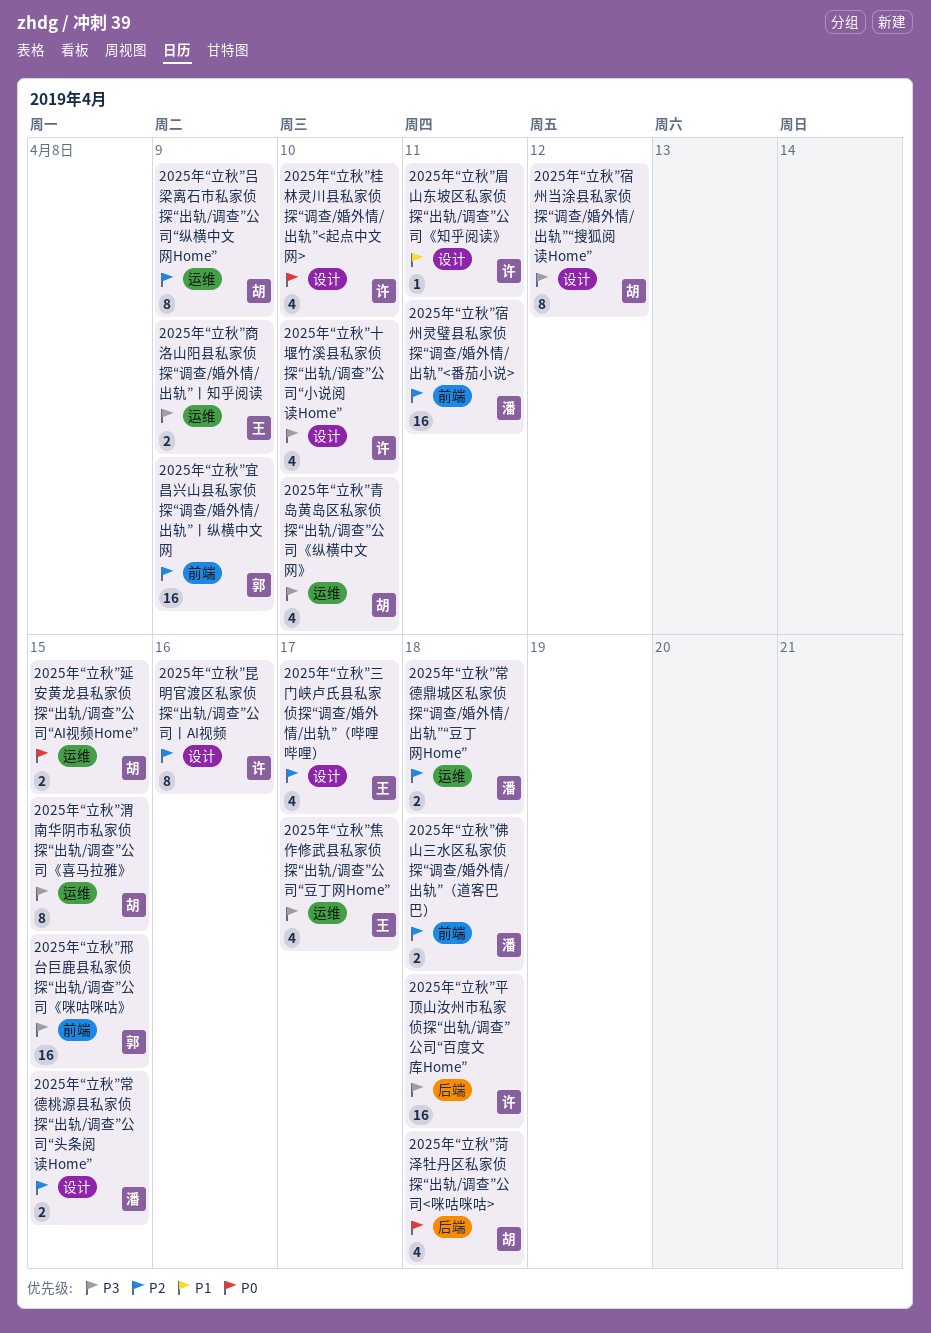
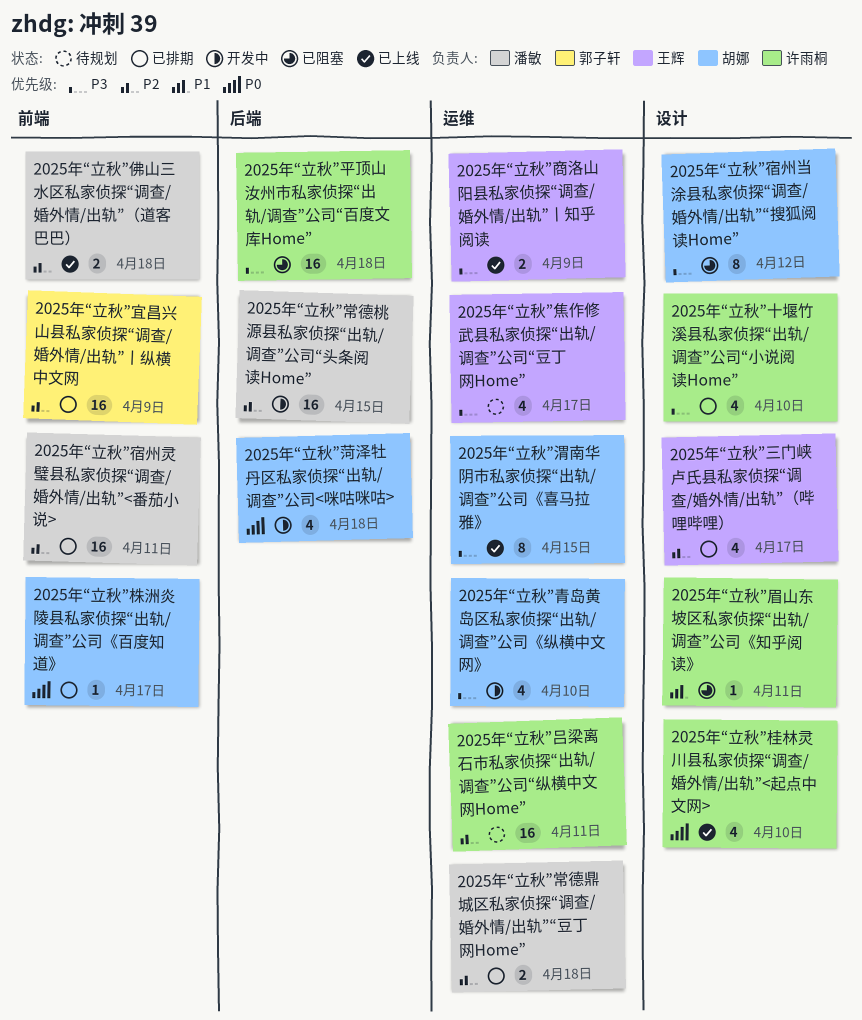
2025年“立秋”吕梁离石市私家侦探“出轨/调查”公司“纵横中文网Home”, owner: 胡娜 -> 许雨桐
2025年“立秋”吕梁离石市私家侦探“出轨/调查”公司“纵横中文网Home”, estimate: 8 -> 16
2025年“立秋”吕梁离石市私家侦探“出轨/调查”公司“纵横中文网Home”, due: Apr 9 -> Apr 11
2025年“立秋”常德桃源县私家侦探“出轨/调查”公司“头条阅读Home”, label: 设计 -> 后端
2025年“立秋”常德桃源县私家侦探“出轨/调查”公司“头条阅读Home”, estimate: 2 -> 16
2025年“立秋”延安黄龙县私家侦探“出轨/调查”公司“AI视频Home”: present -> none
2025年“立秋”昆明官渡区私家侦探“出轨/调查”公司丨AI视频: present -> none
2025年“立秋”株洲炎陵县私家侦探“出轨/调查”公司《百度知道》: none -> present
2025年“立秋”邢台巨鹿县私家侦探“出轨/调查”公司《咪咕咪咕》: present -> none

